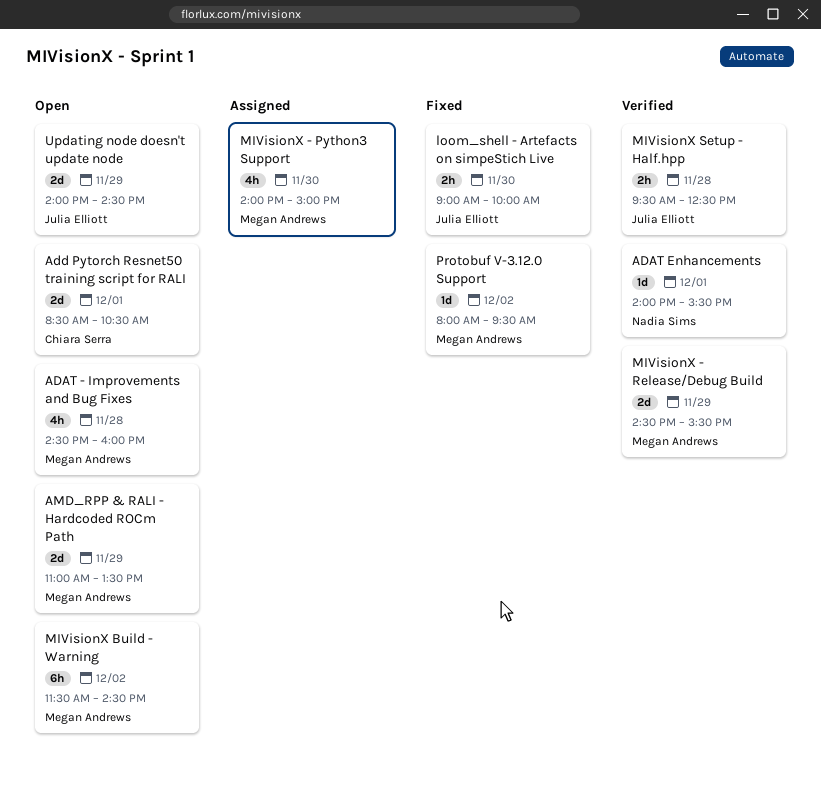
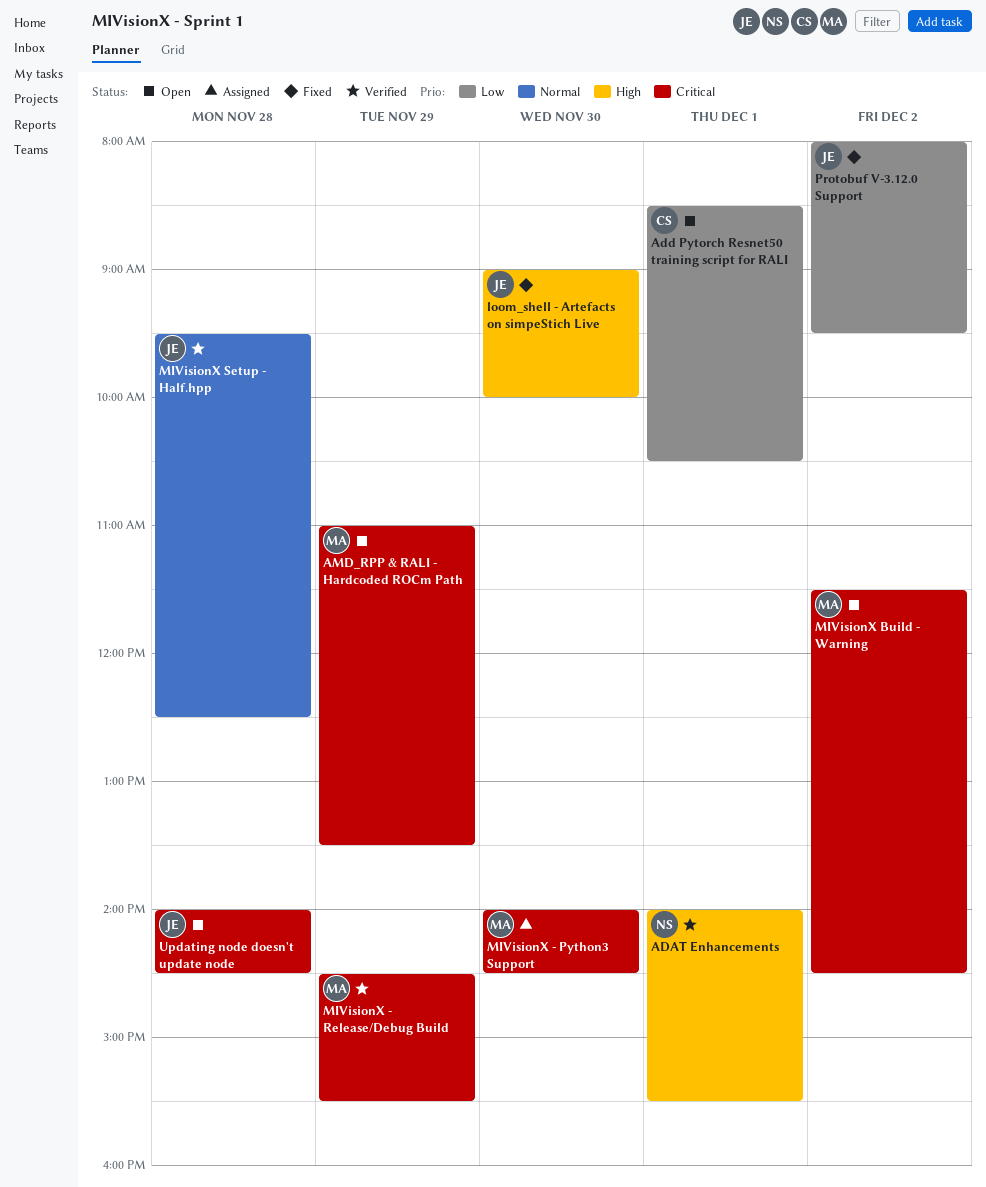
ADAT - Improvements and Bug Fixes: present -> none
MIVisionX - Python3 Support, ends: 15:00 -> 14:30
Protobuf V-3.12.0 Support, owner: Megan Andrews -> Julia Elliott
Updating node doesn't update node, day: Nov 29 -> Nov 28

